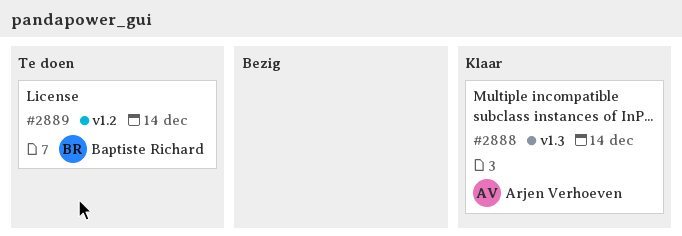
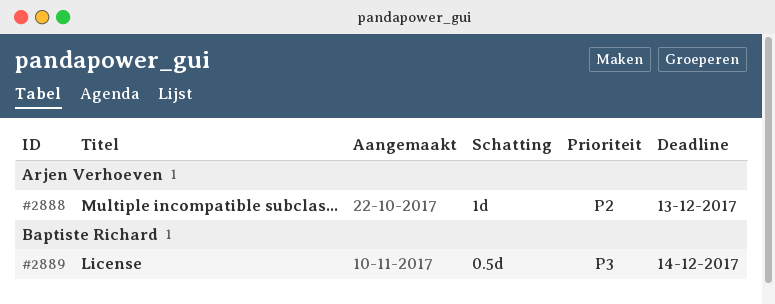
#2888, due: Dec 14 -> Dec 13

